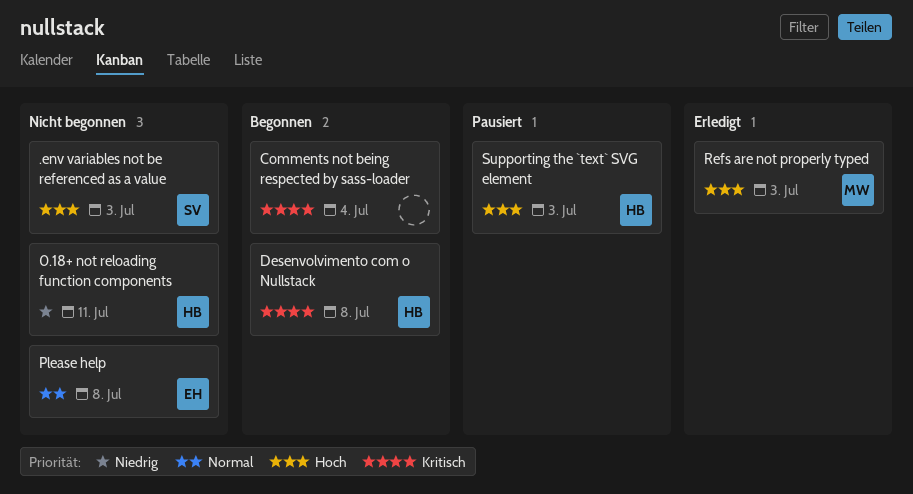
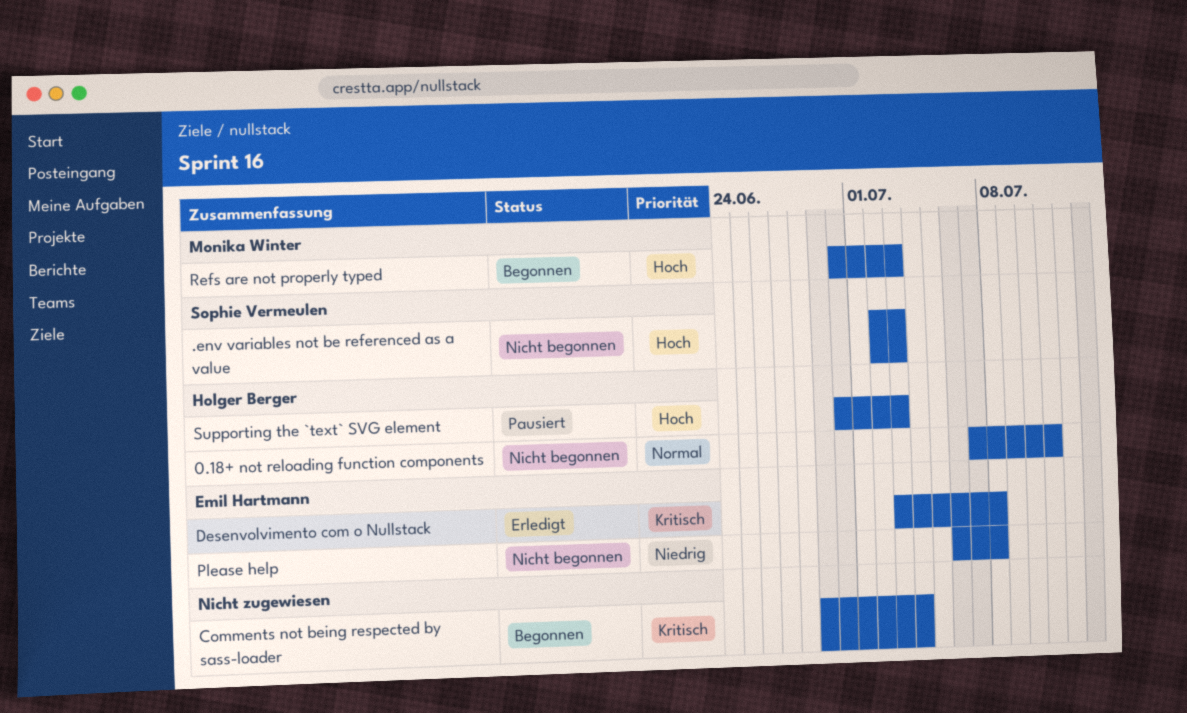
0.18+ not reloading function components, priority: Niedrig -> Normal
Desenvolvimento com o Nullstack, status: Begonnen -> Erledigt
Desenvolvimento com o Nullstack, owner: Holger Berger -> Emil Hartmann
Please help, priority: Normal -> Niedrig
Refs are not properly typed, status: Erledigt -> Begonnen

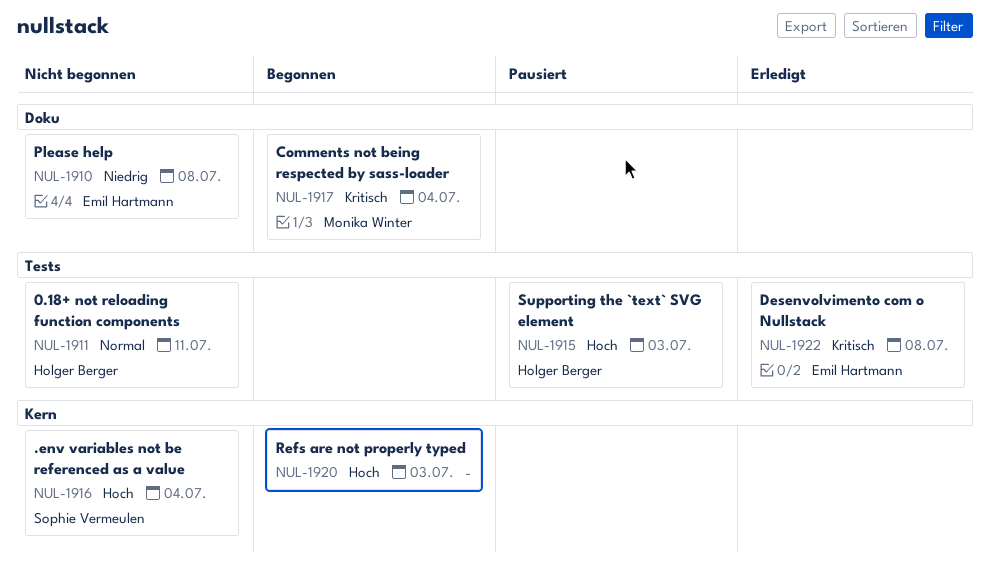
.env variables not be referenced as a value, due: Jul 3 -> Jul 4
Comments not being respected by sass-loader, owner: none -> Monika Winter
Refs are not properly typed, owner: Monika Winter -> none

